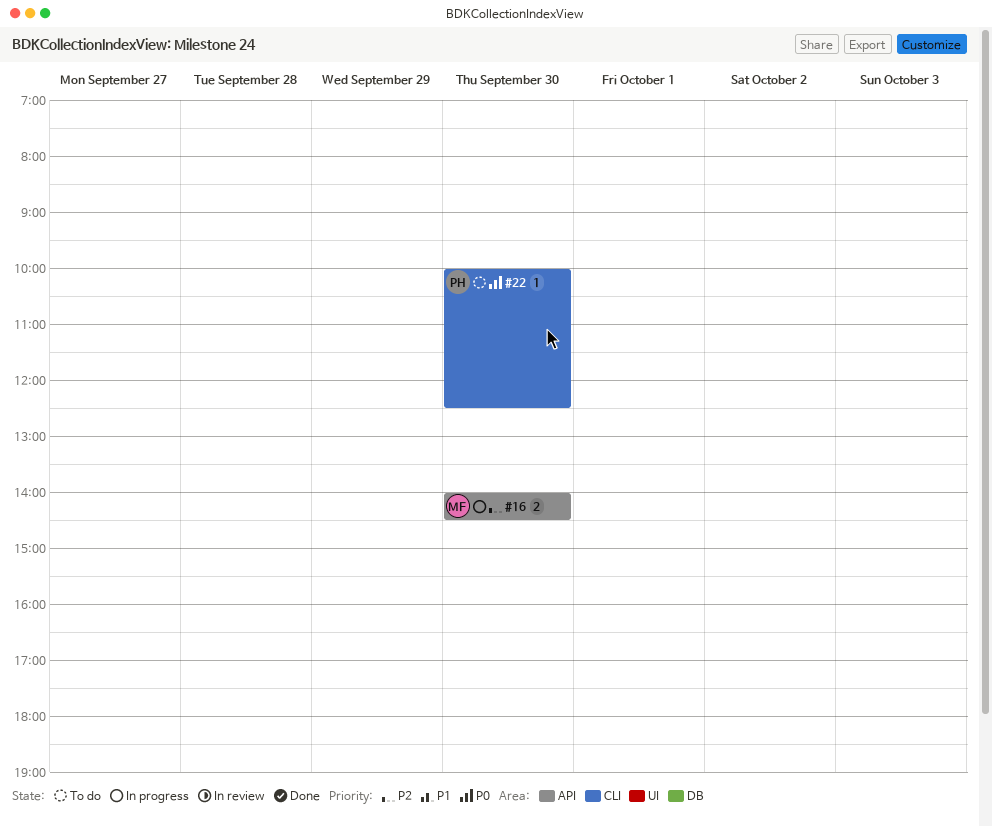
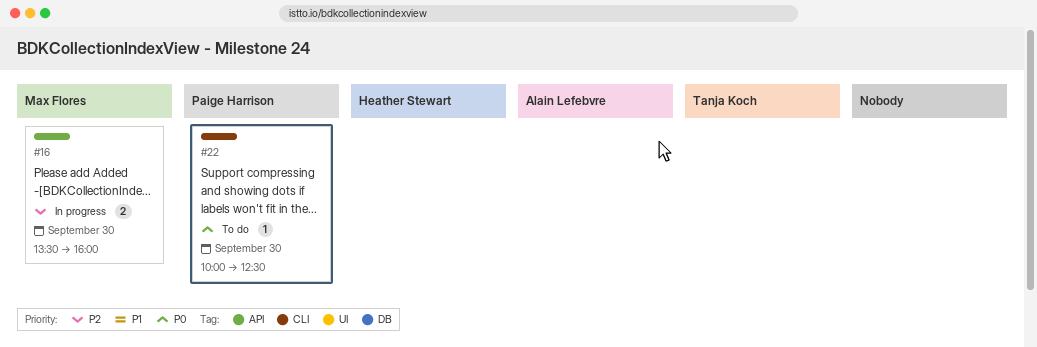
#16, begins: 14:00 -> 13:30
#16, ends: 14:30 -> 16:00

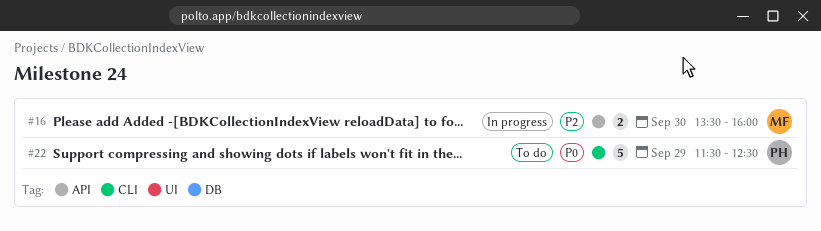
#22, estimate: 1 -> 5
#22, day: Sep 30 -> Sep 29
#22, begins: 10:00 -> 11:30

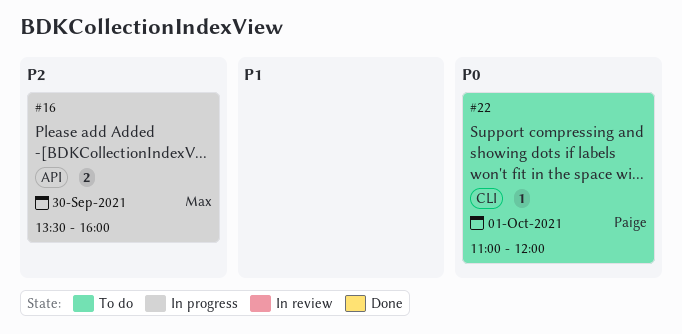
#22, estimate: 5 -> 1
#22, day: Sep 29 -> Oct 1
#22, begins: 11:30 -> 11:00
#22, ends: 12:30 -> 12:00

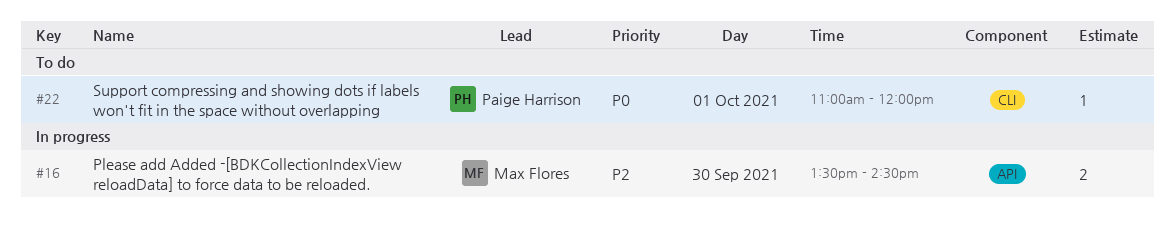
#16, ends: 16:00 -> 14:30

